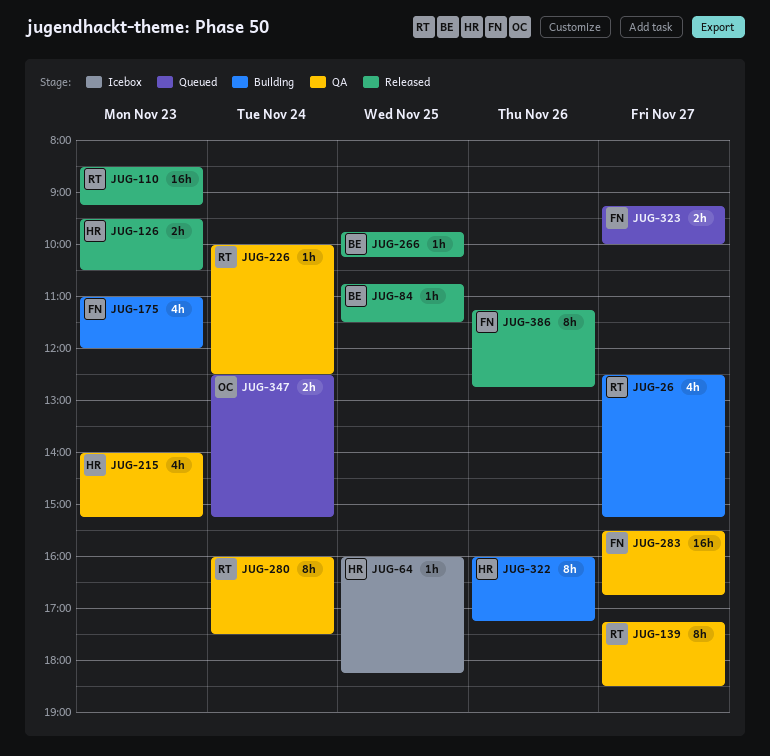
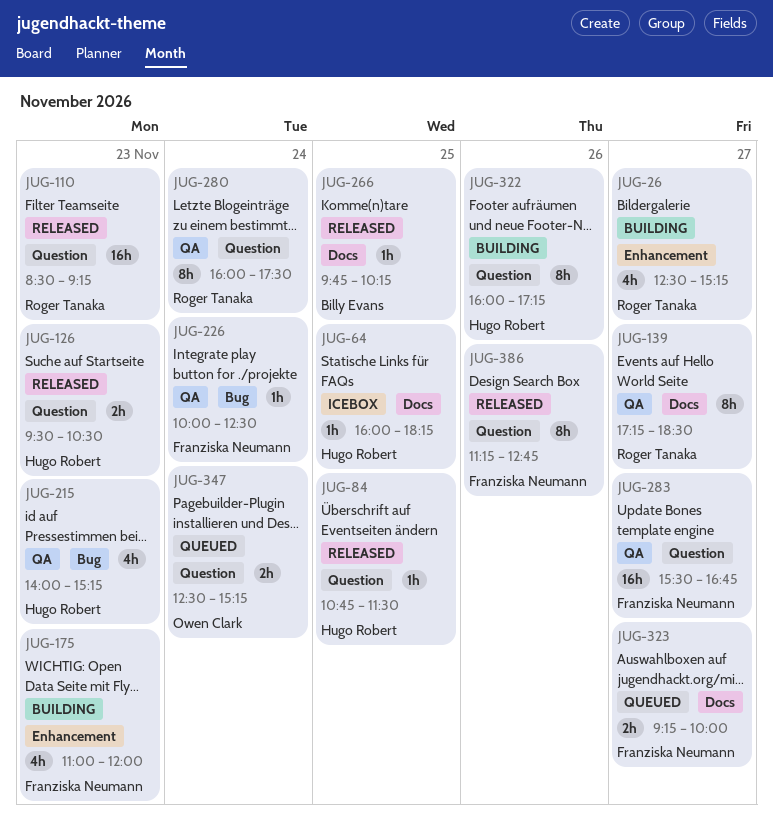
JUG-84, owner: Billy Evans -> Hugo Robert
JUG-226, owner: Roger Tanaka -> Franziska Neumann

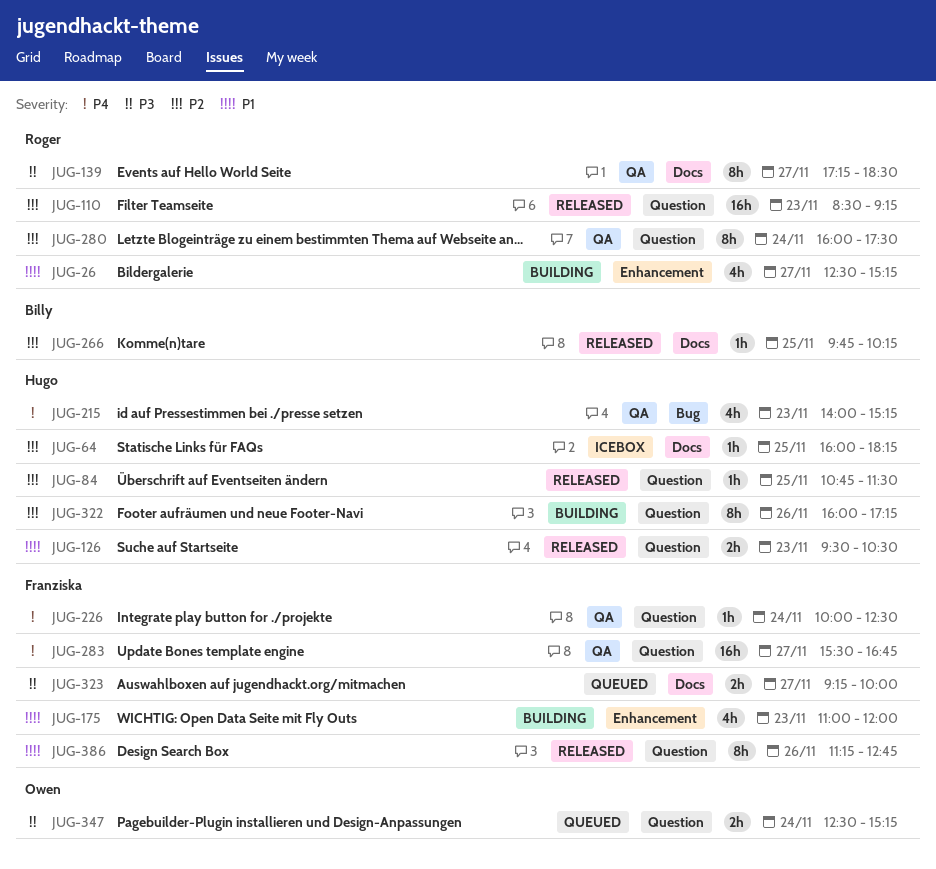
JUG-226, label: Bug -> Question

